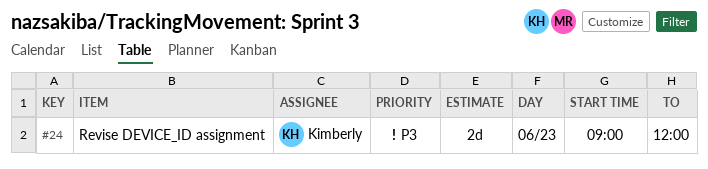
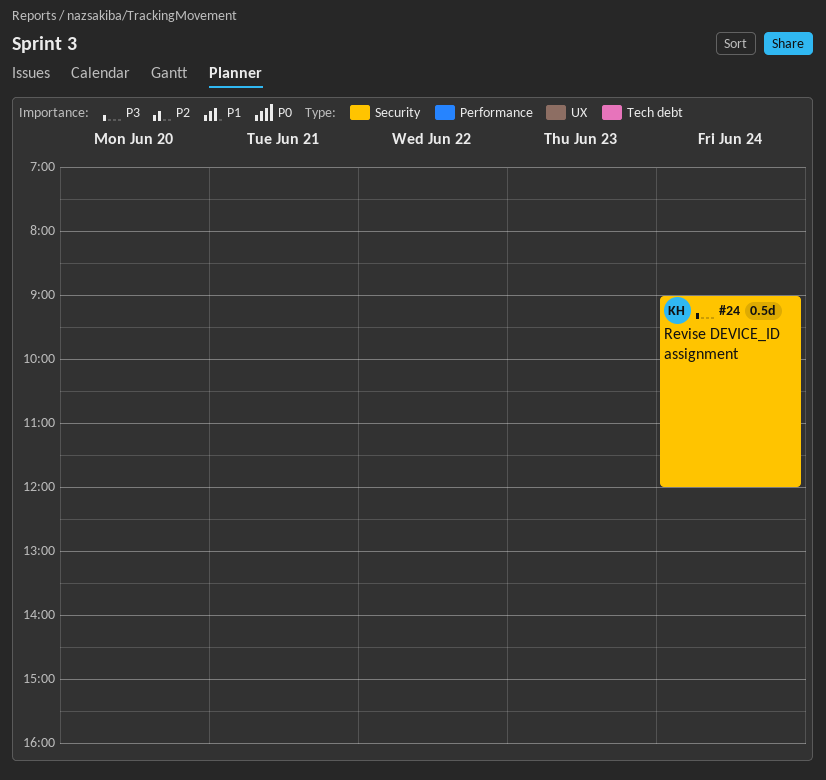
#24, estimate: 2d -> 0.5d
#24, day: Jun 23 -> Jun 24

